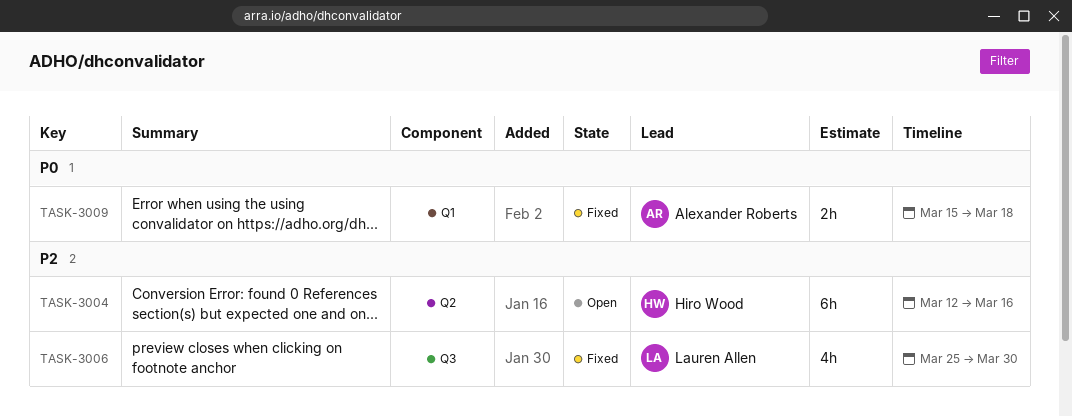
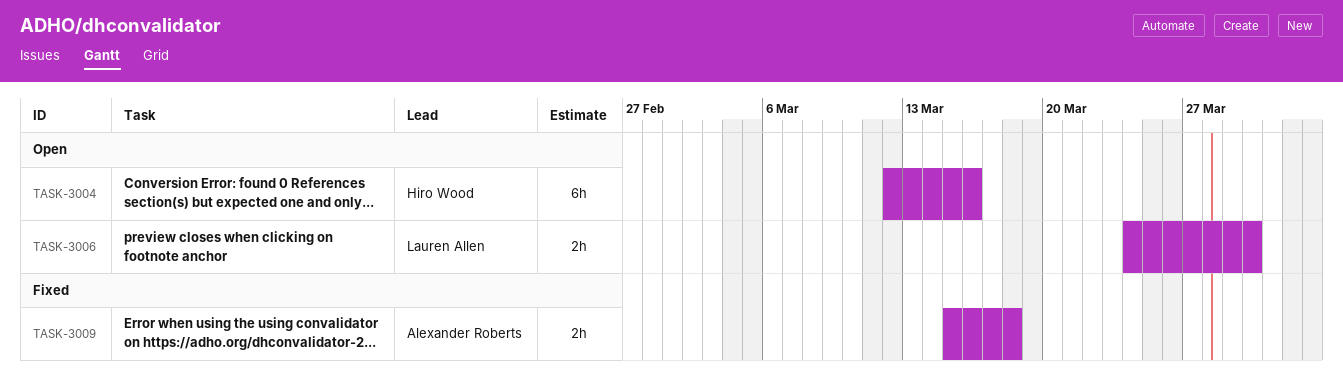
TASK-3006, status: Fixed -> Open
TASK-3006, estimate: 4h -> 2h
TASK-3006, start: Mar 25 -> Mar 24

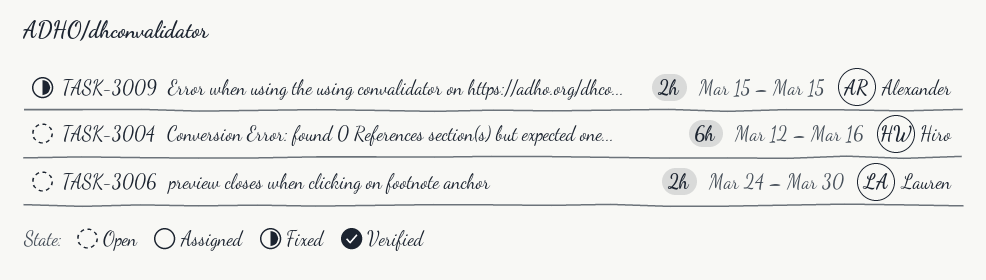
TASK-3009, due: Mar 18 -> Mar 15

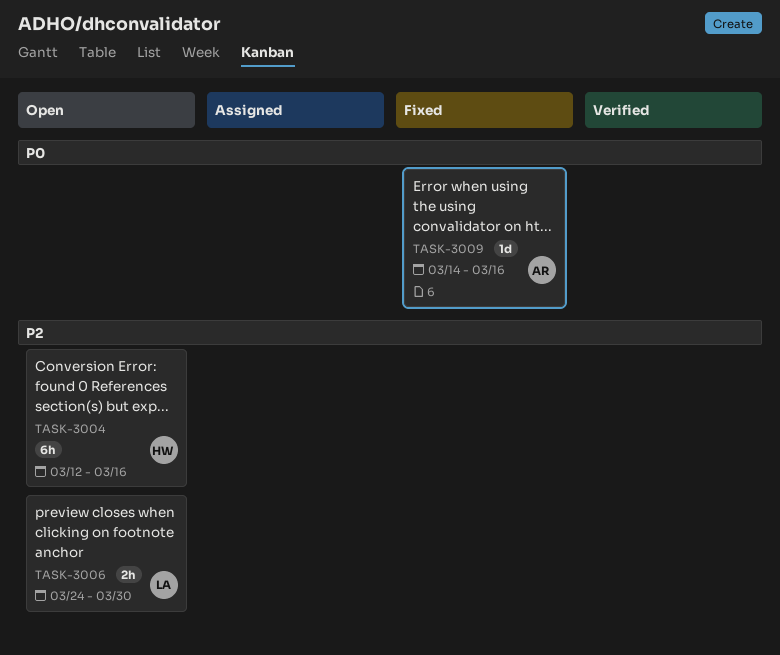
TASK-3009, estimate: 2h -> 1d
TASK-3009, start: Mar 15 -> Mar 14
TASK-3009, due: Mar 15 -> Mar 16

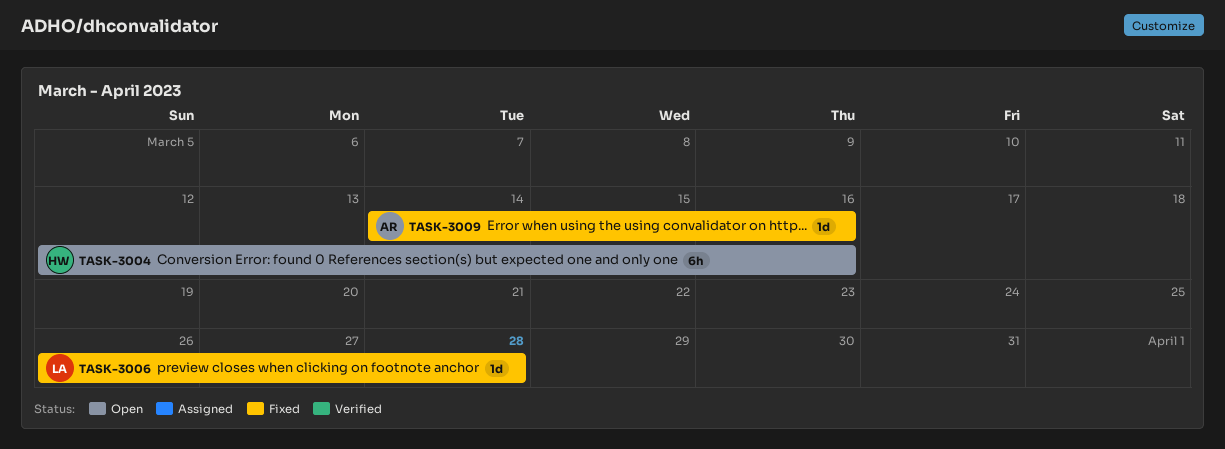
TASK-3006, status: Open -> Fixed
TASK-3006, estimate: 2h -> 1d
TASK-3006, start: Mar 24 -> Mar 26
TASK-3006, due: Mar 30 -> Mar 28

